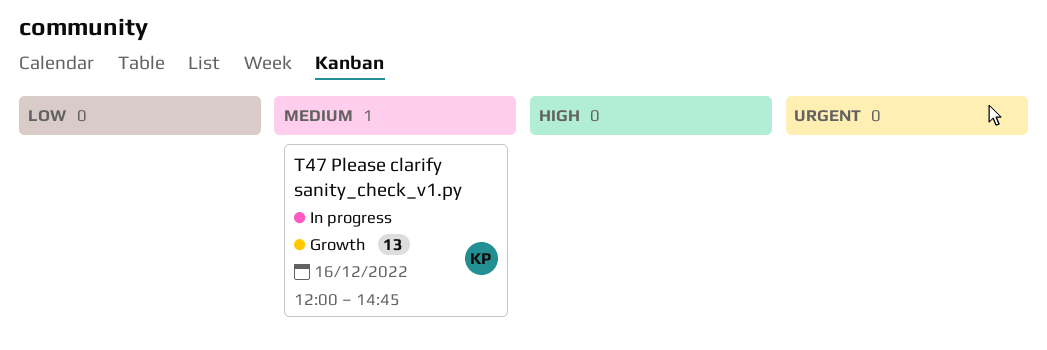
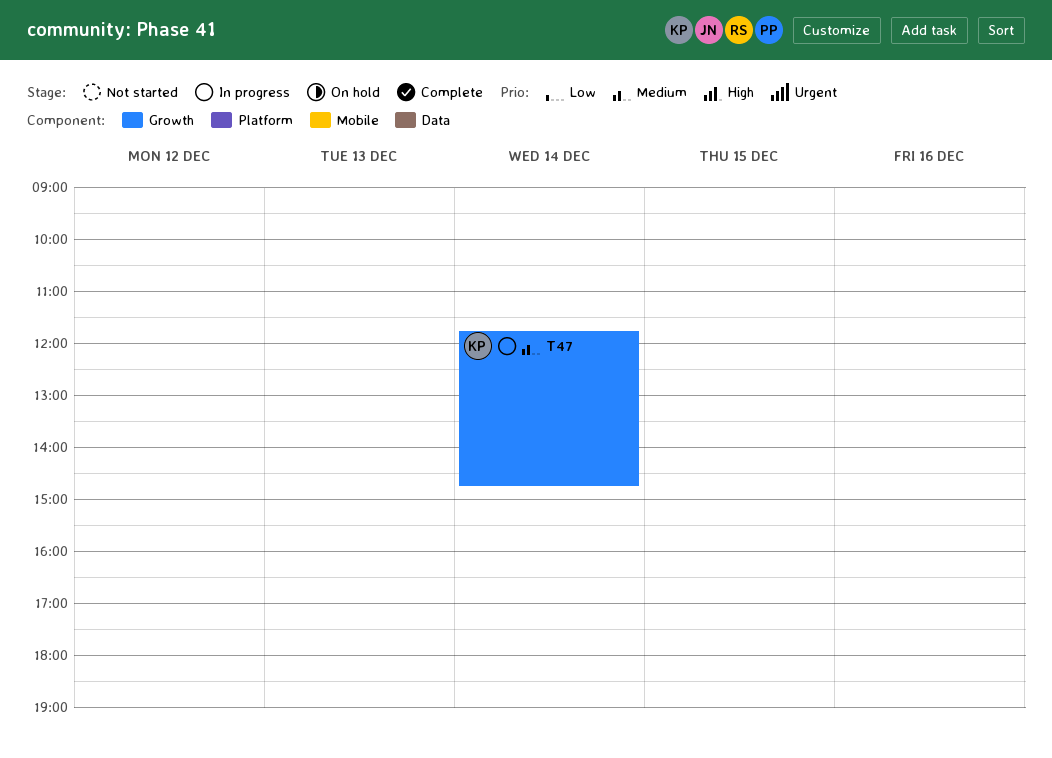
T47, day: Dec 16 -> Dec 14
T47, begins: 12:00 -> 11:45

